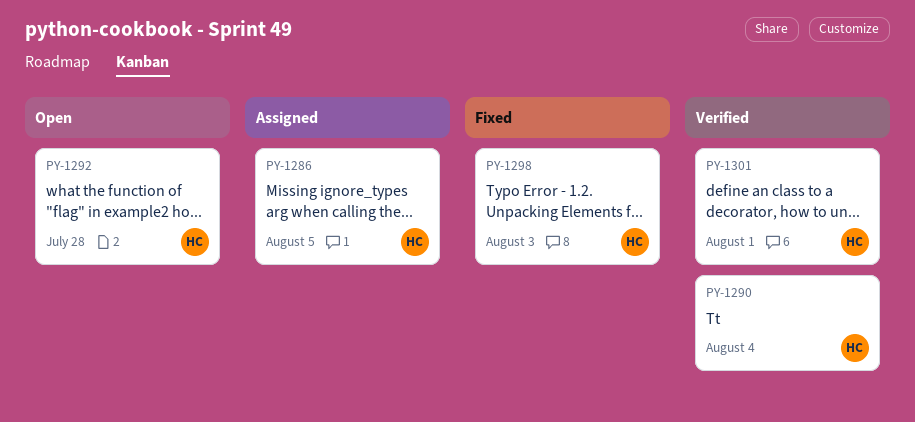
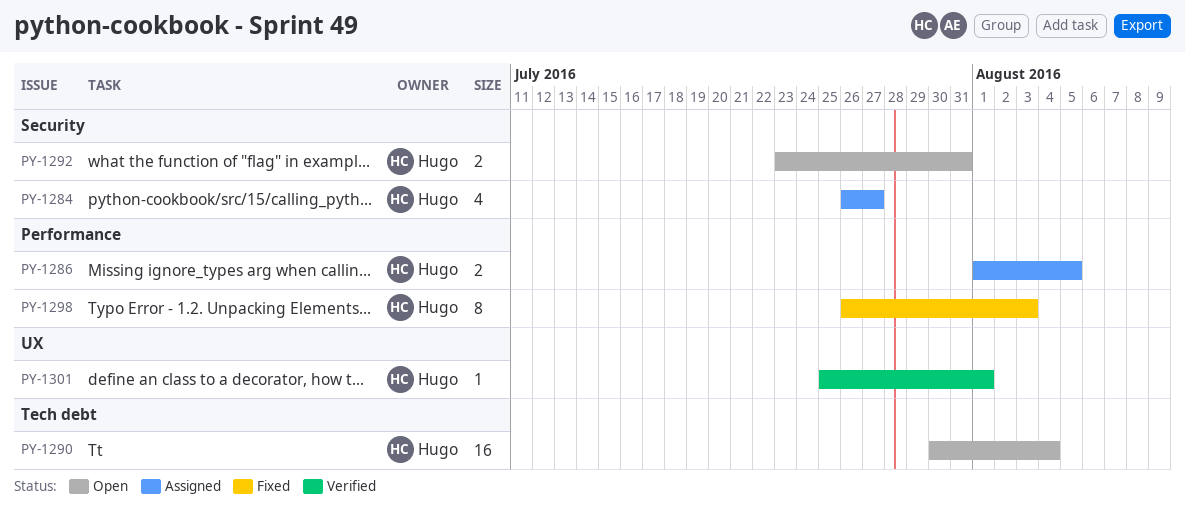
PY-1284: none -> present
PY-1290, status: Verified -> Open
PY-1292, due: Jul 28 -> Jul 31

